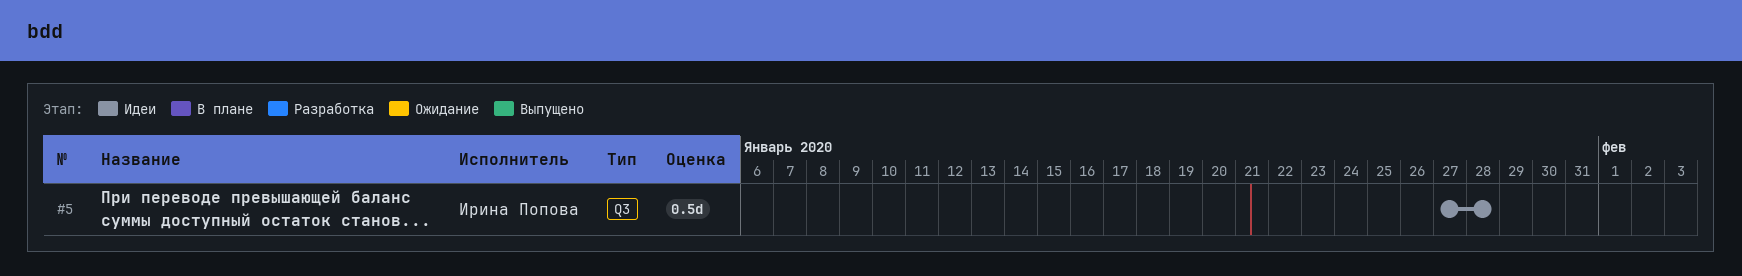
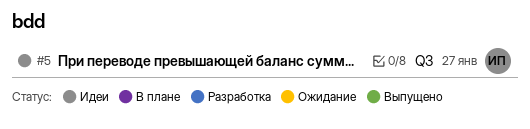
#5, due: Jan 28 -> Jan 27

